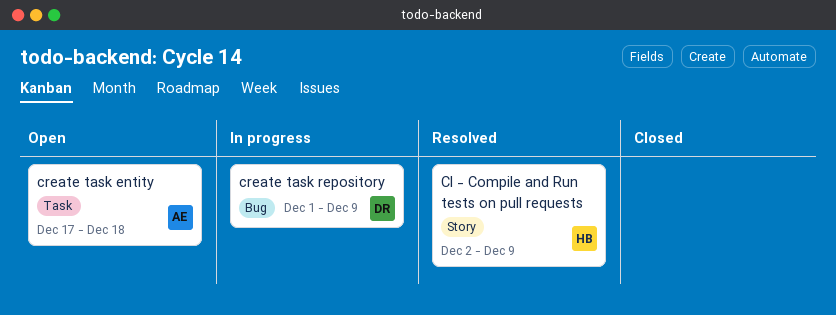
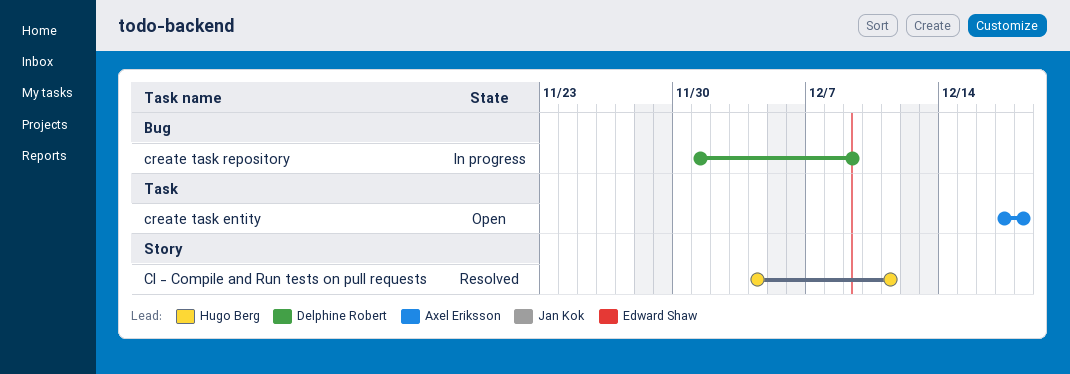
Cl - Compile and Run tests on pull requests, start: Dec 2 -> Dec 4
Cl - Compile and Run tests on pull requests, due: Dec 9 -> Dec 11

